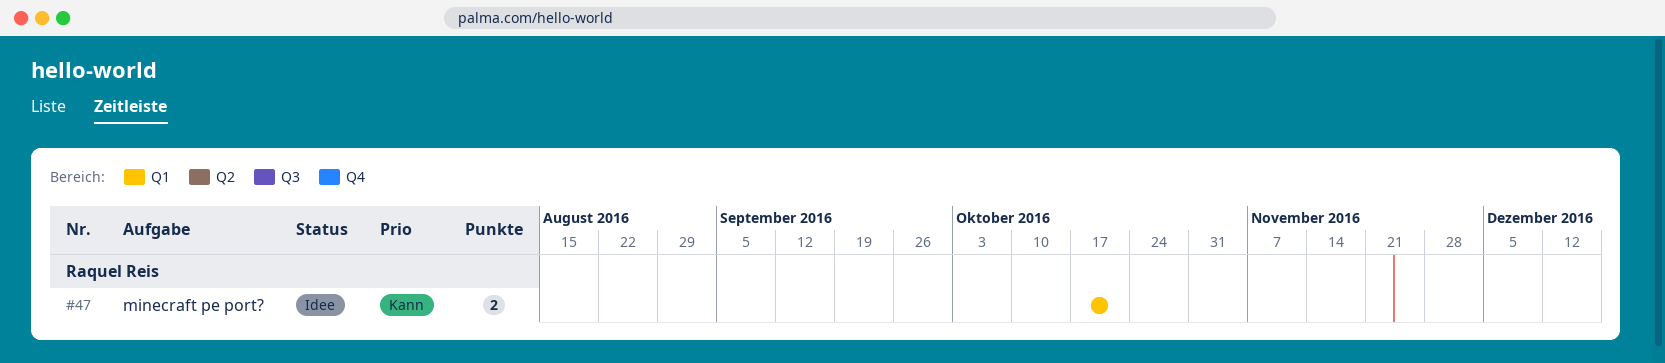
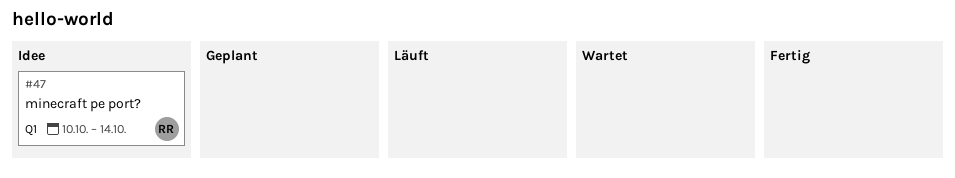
#47, start: Oct 17 -> Oct 10
#47, due: Oct 21 -> Oct 14

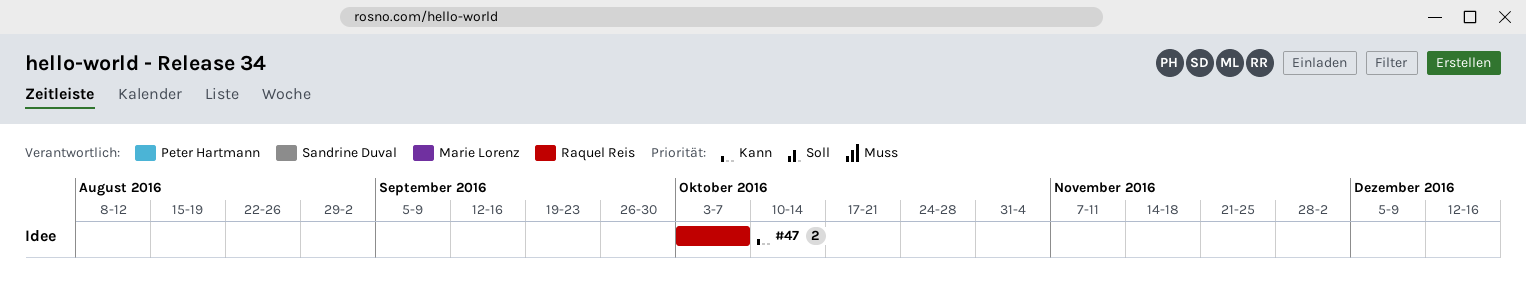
#47, start: Oct 10 -> Oct 3
#47, due: Oct 14 -> Oct 7

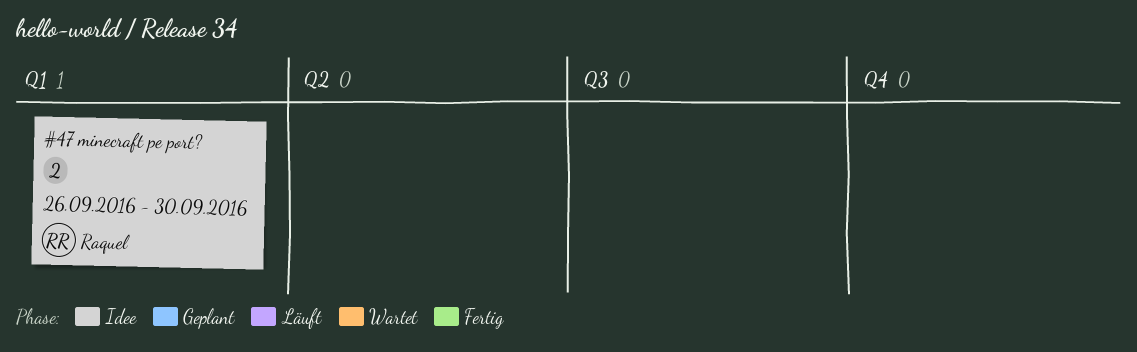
#47, start: Oct 3 -> Sep 26
#47, due: Oct 7 -> Sep 30

